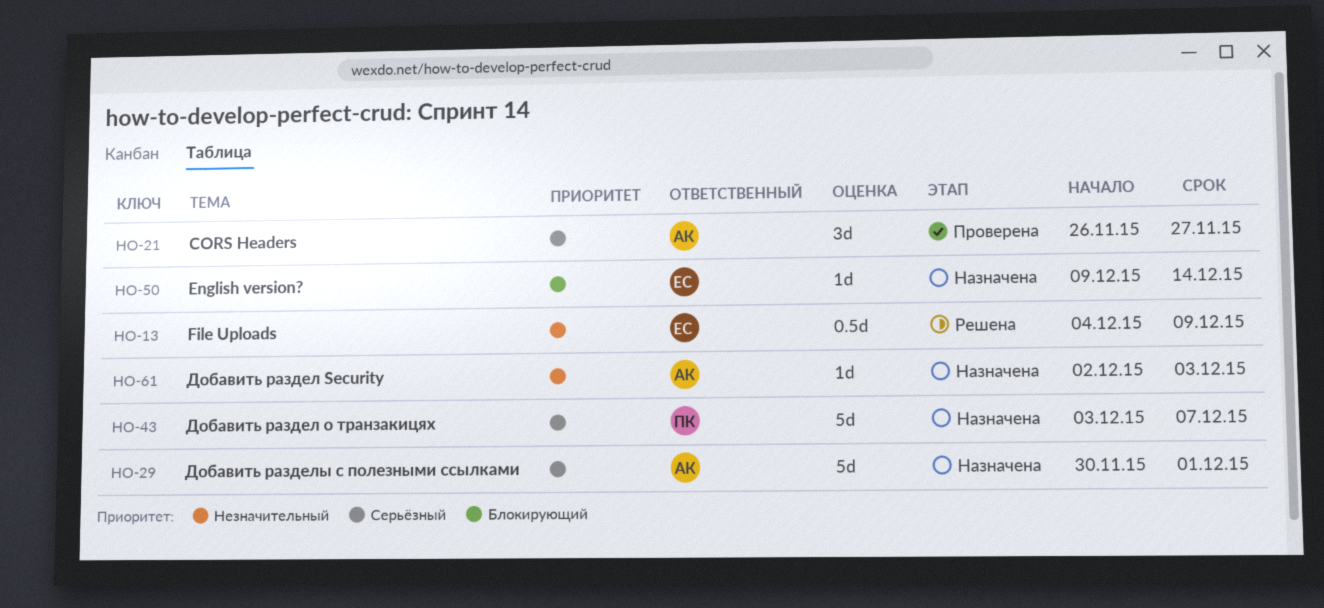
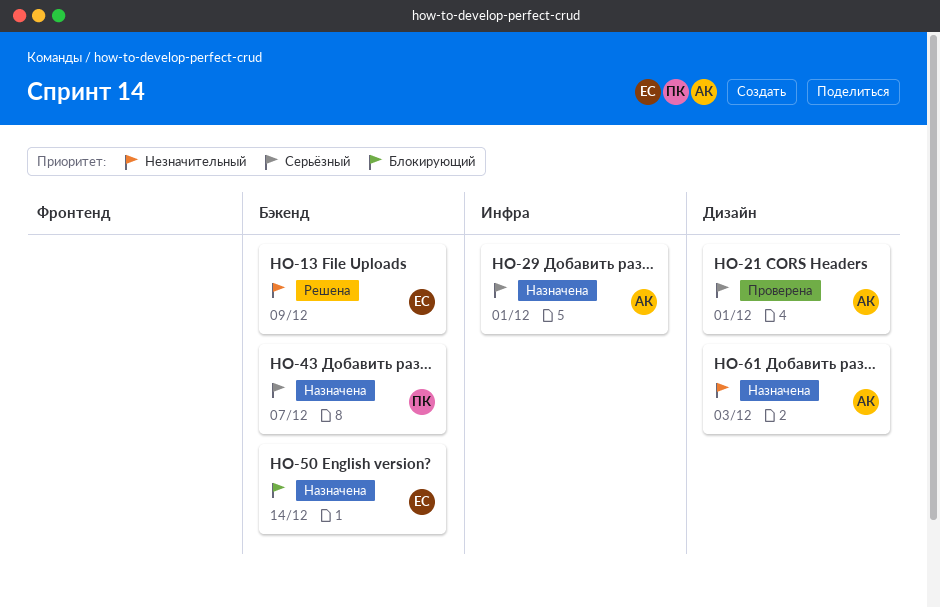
HO-21, due: Nov 27 -> Dec 1

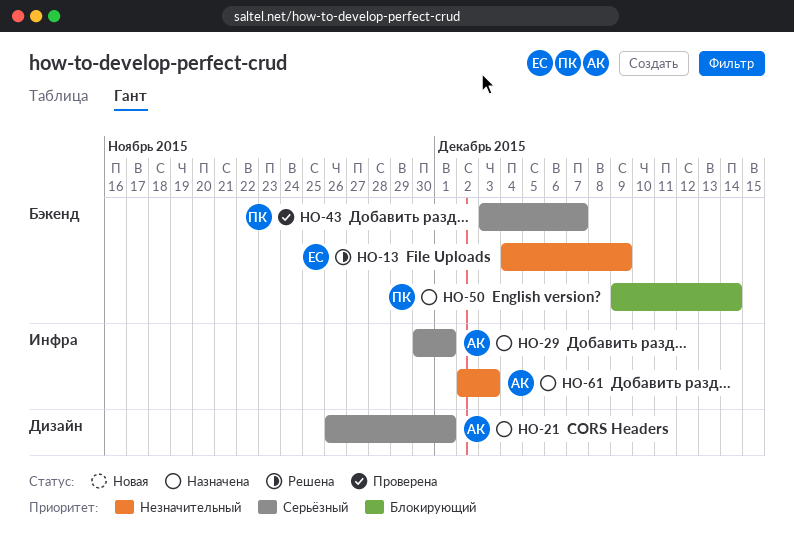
HO-21, status: Проверена -> Назначена
HO-43, status: Назначена -> Проверена
HO-50, owner: ЕС -> ПК
HO-61, label: Дизайн -> Инфра

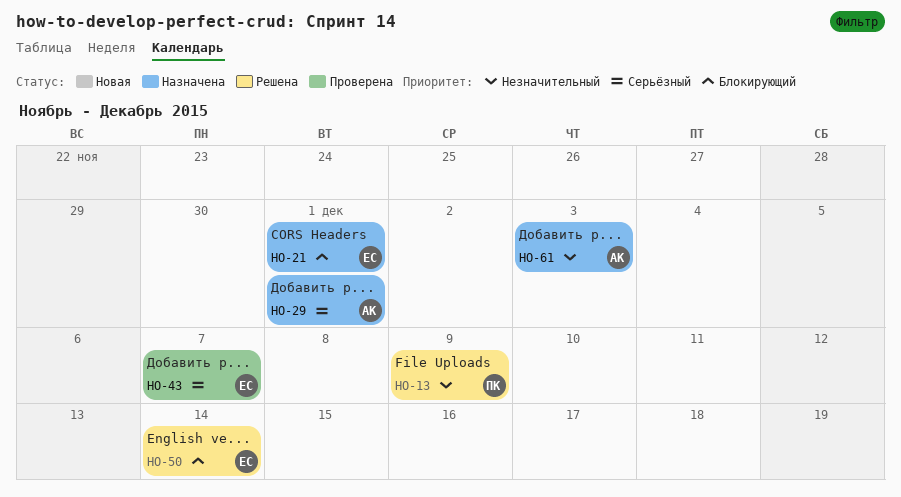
HO-13, owner: ЕС -> ПК
HO-21, owner: АК -> ЕС
HO-21, priority: Серьёзный -> Блокирующий
HO-43, owner: ПК -> ЕС
HO-50, status: Назначена -> Решена
HO-50, owner: ПК -> ЕС

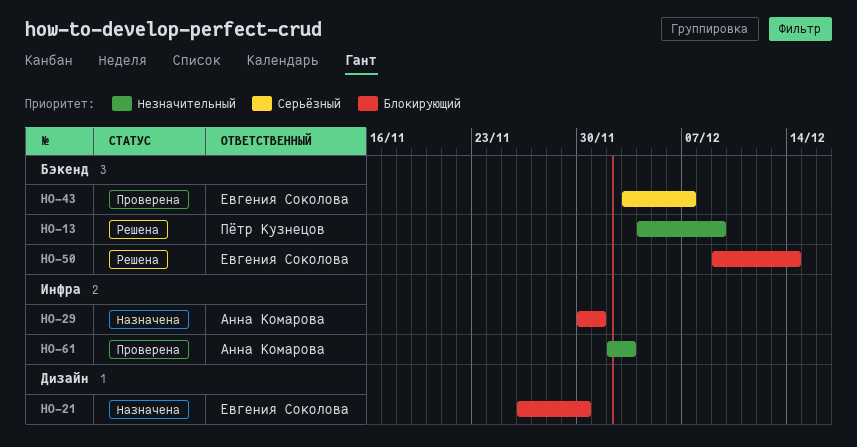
HO-21, due: Dec 1 -> Nov 30
HO-29, priority: Серьёзный -> Блокирующий
HO-61, status: Назначена -> Проверена

